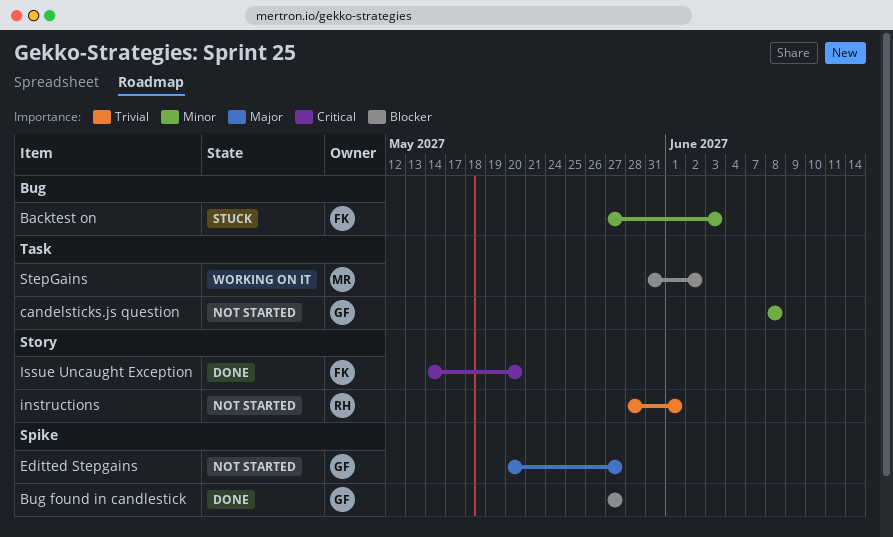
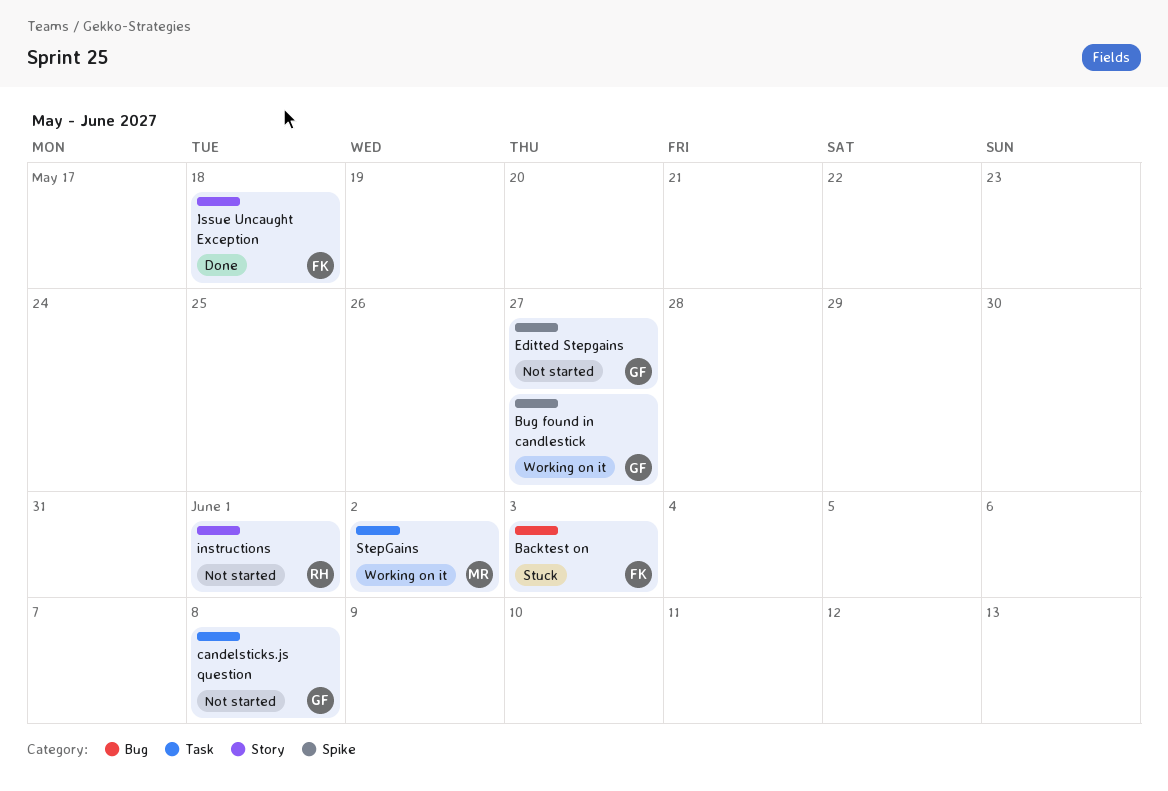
Bug found in candlestick, status: Done -> Working on it
Issue Uncaught Exception, due: May 20 -> May 18

